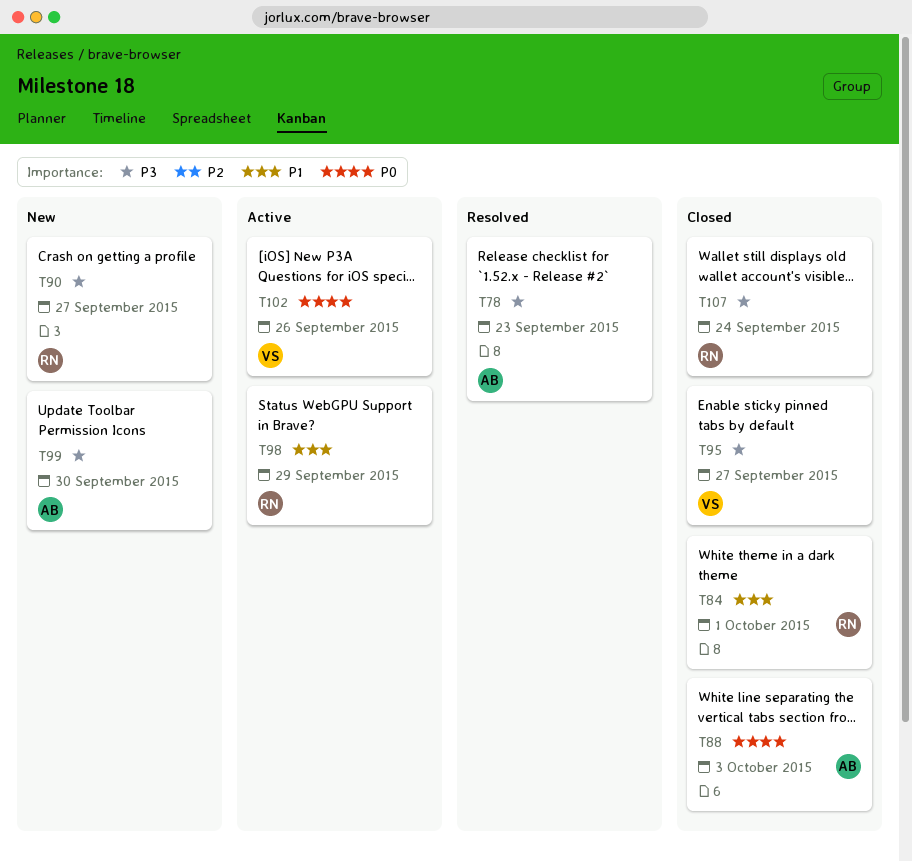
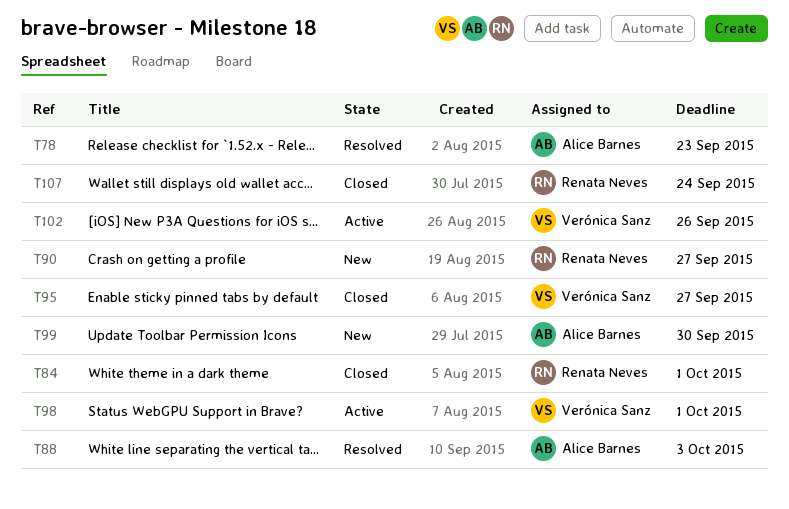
T88, status: Closed -> Resolved
T98, owner: Renata Neves -> Verónica Sanz
T98, due: Sep 29 -> Oct 1

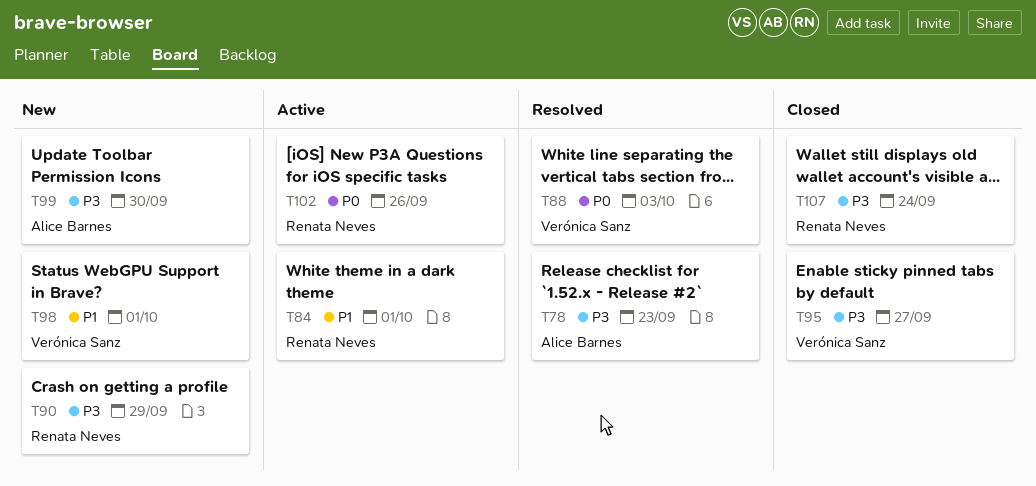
T84, status: Closed -> Active
T88, owner: Alice Barnes -> Verónica Sanz
T90, due: Sep 27 -> Sep 29
T98, status: Active -> New
T102, owner: Verónica Sanz -> Renata Neves

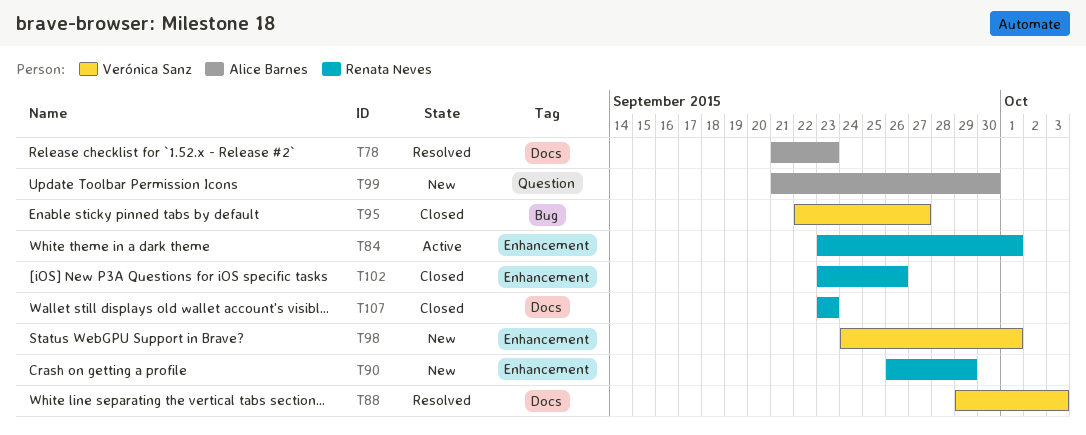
T102, status: Active -> Closed
T107, due: Sep 24 -> Sep 23

